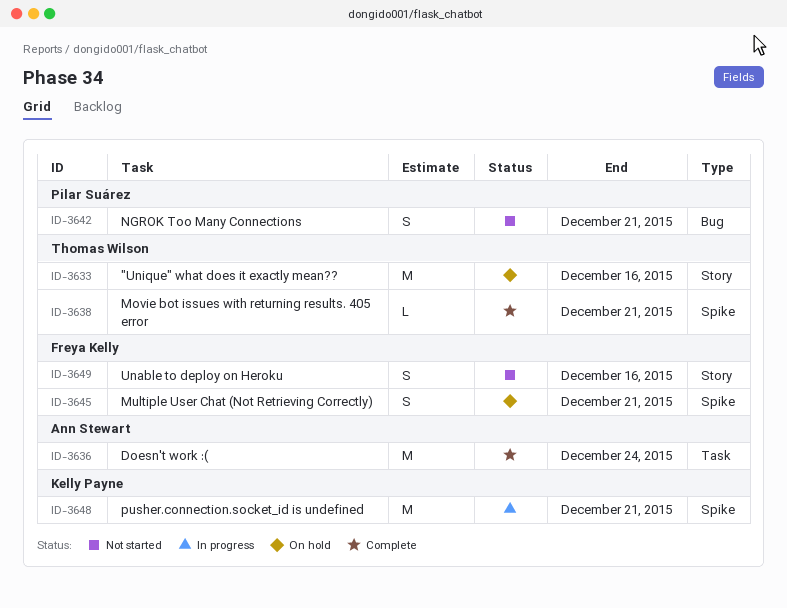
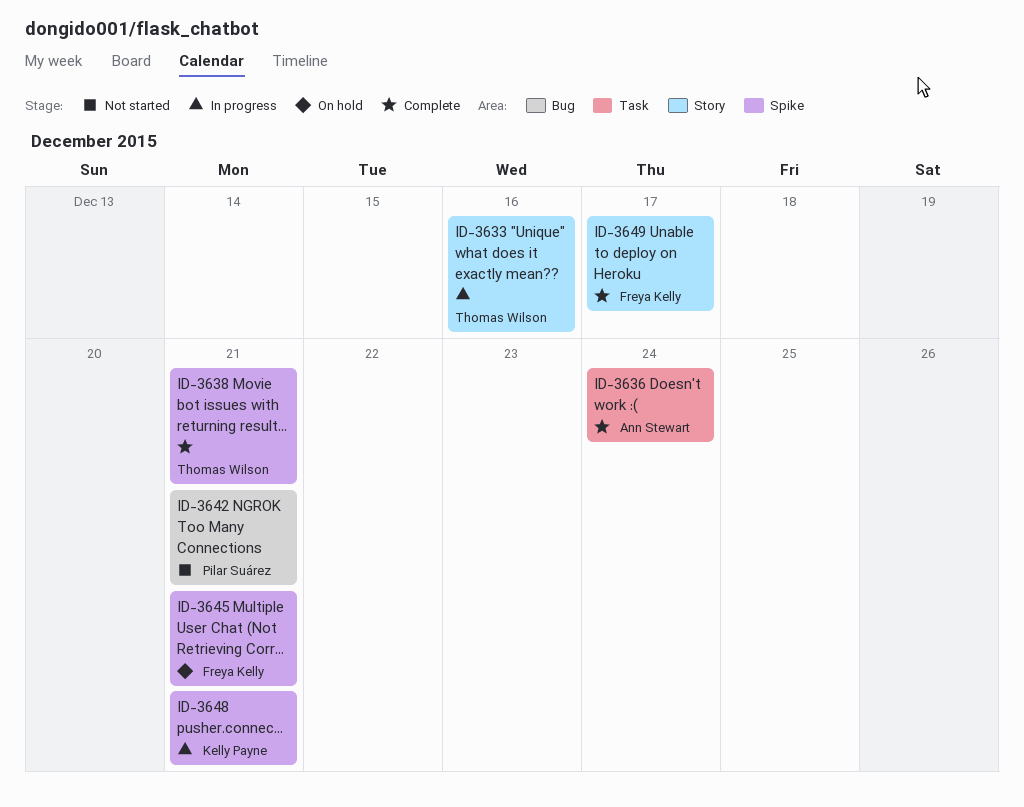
ID-3633, status: On hold -> In progress
ID-3649, status: Not started -> Complete
ID-3649, due: Dec 16 -> Dec 17

